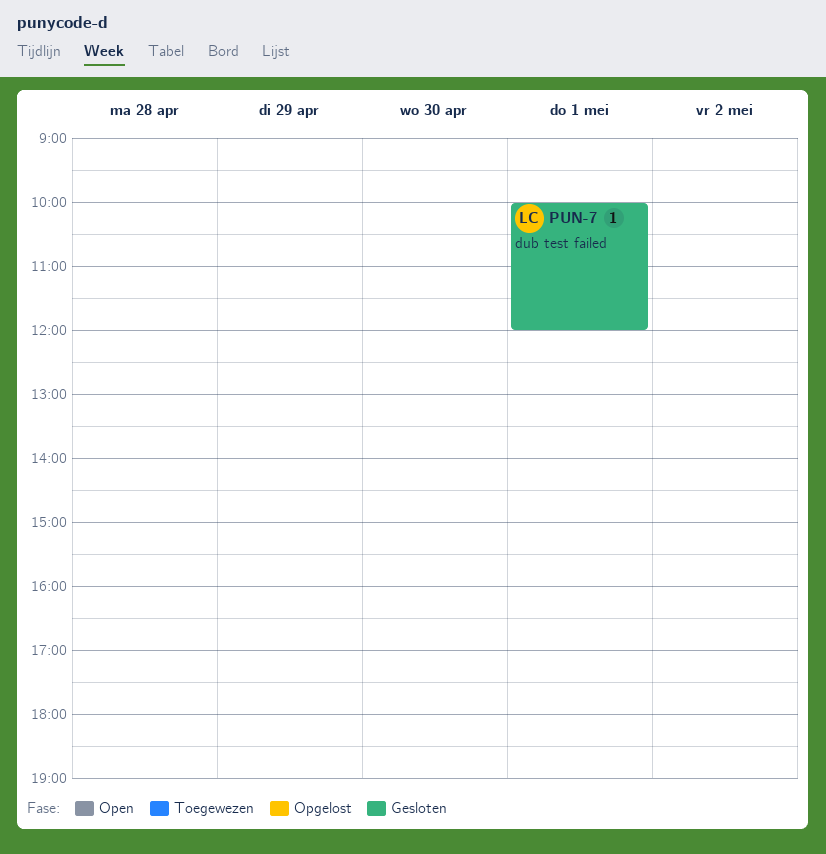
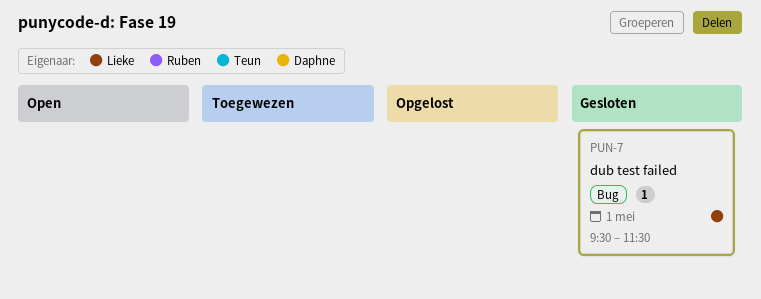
PUN-7, begins: 10:00 -> 09:30
PUN-7, ends: 12:00 -> 11:30

